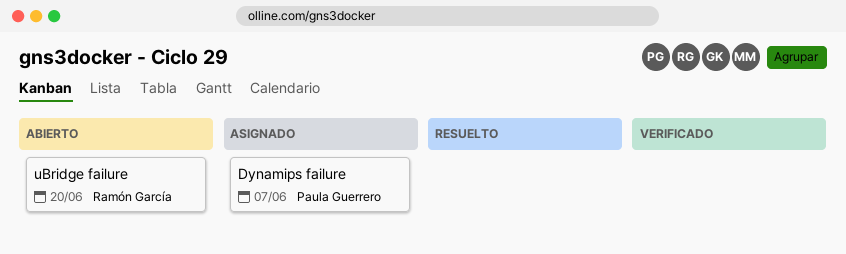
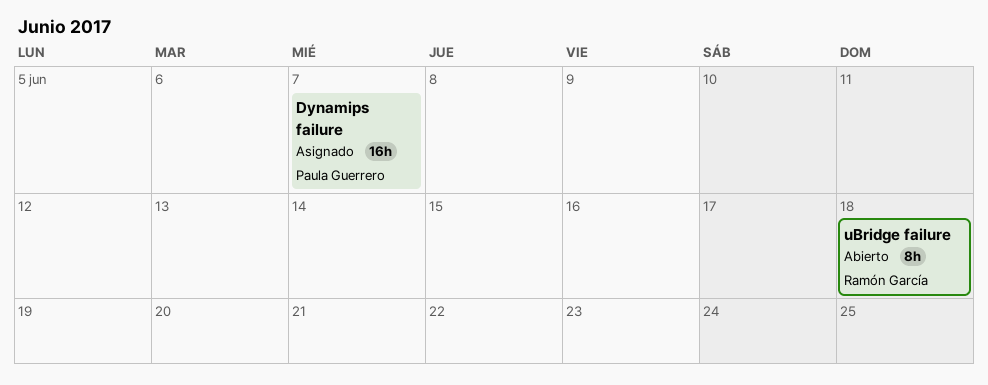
uBridge failure, due: Jun 20 -> Jun 18

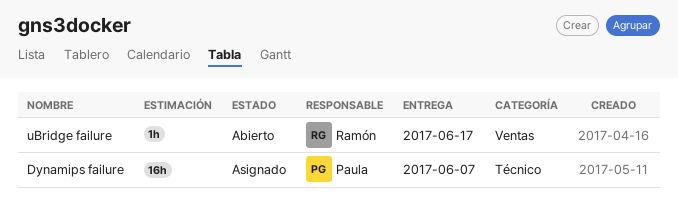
uBridge failure, estimate: 8h -> 1h
uBridge failure, due: Jun 18 -> Jun 17

